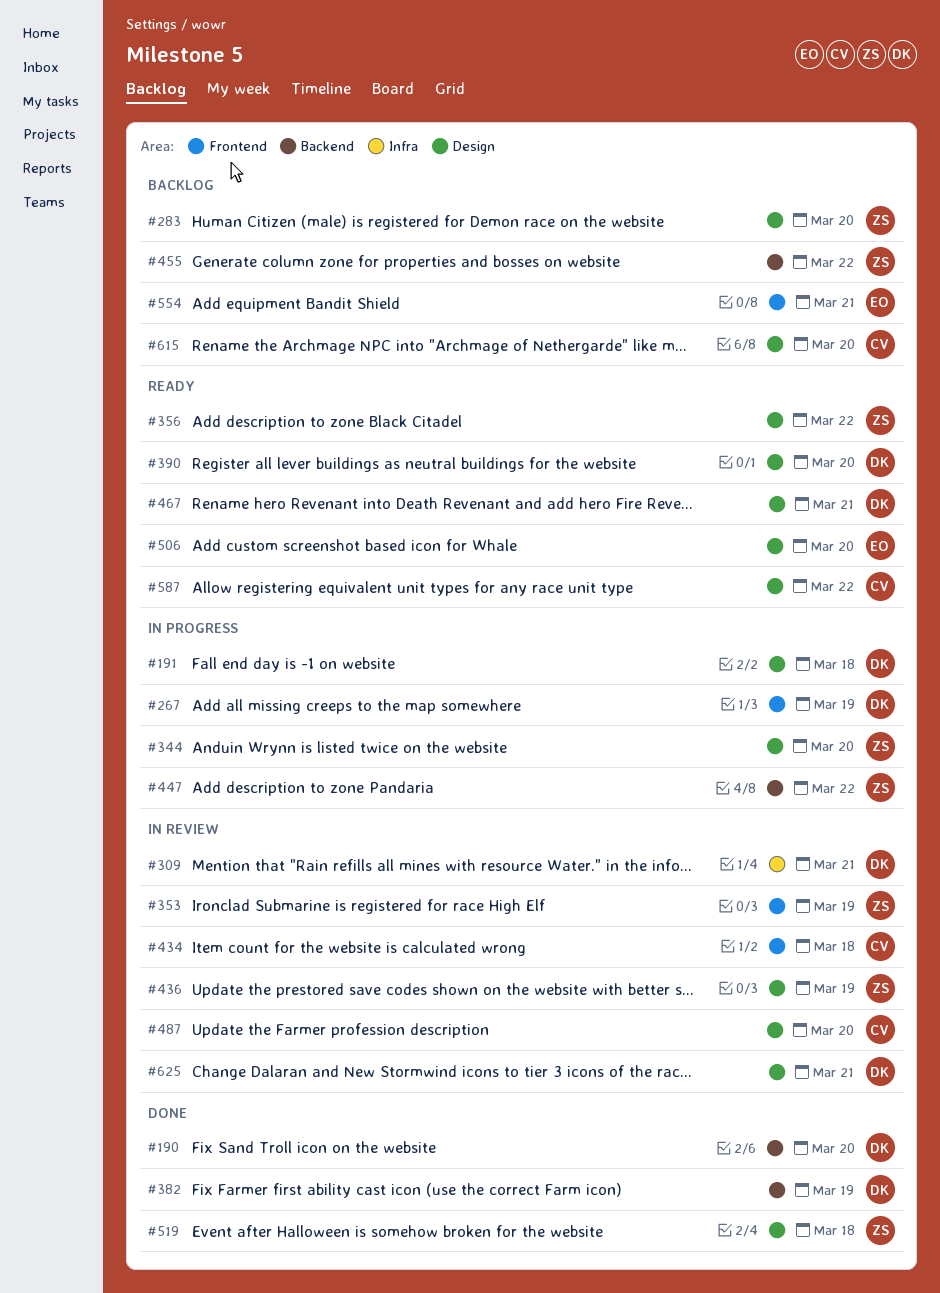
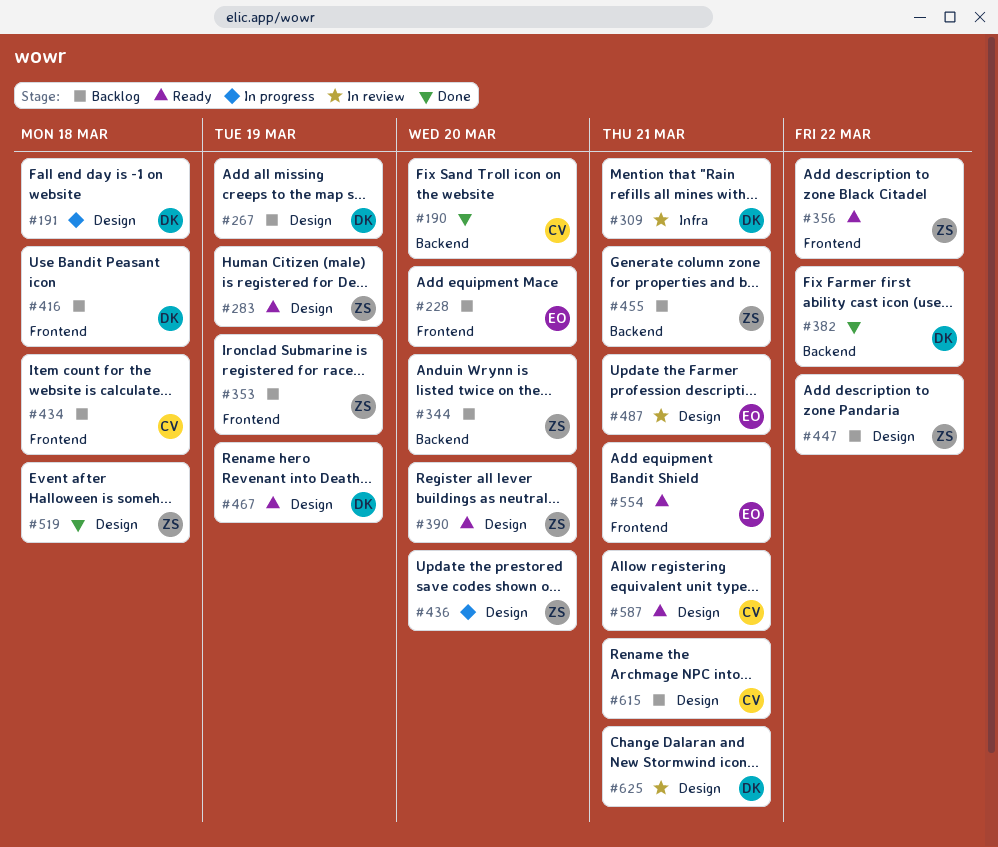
#190, owner: DK -> CV
#228: none -> present
#267, status: In progress -> Backlog
#267, label: Frontend -> Design
#283, status: Backlog -> Ready
#283, due: Mar 20 -> Mar 19
#344, status: In progress -> Backlog
#344, label: Design -> Backend
#353, status: In review -> Backlog
#356, label: Design -> Frontend
#382, due: Mar 19 -> Mar 22
#390, owner: DK -> ZS
#416: none -> present
#434, status: In review -> Backlog
#436, status: In review -> In progress
#436, due: Mar 19 -> Mar 20
#447, status: In progress -> Backlog
#447, label: Backend -> Design
#455, due: Mar 22 -> Mar 21
#467, due: Mar 21 -> Mar 19
#487, owner: CV -> EO
#487, due: Mar 20 -> Mar 21
#506: present -> none
#554, status: Backlog -> Ready
#587, due: Mar 22 -> Mar 21
#615, due: Mar 20 -> Mar 21

